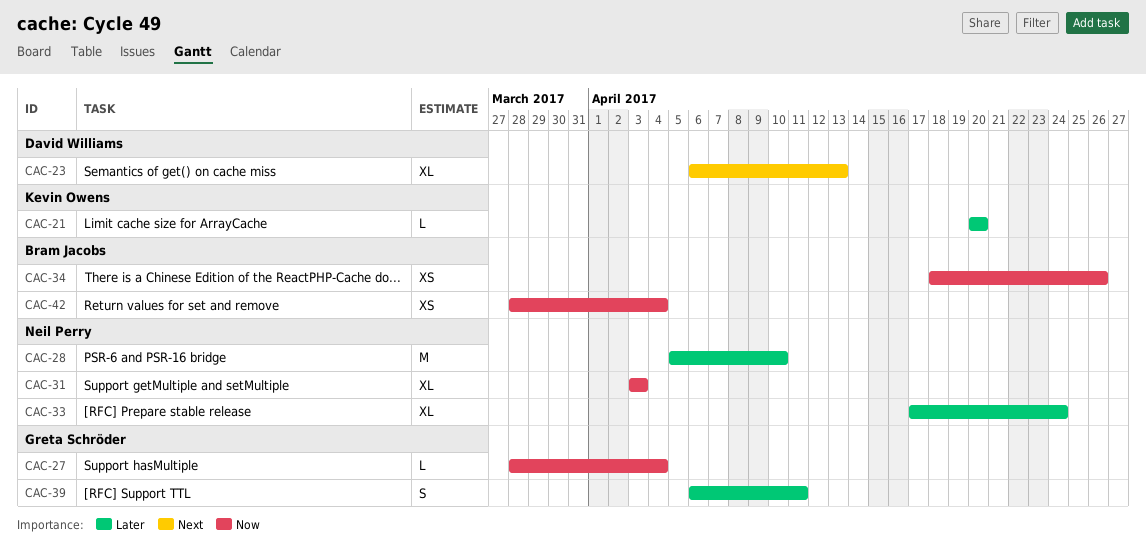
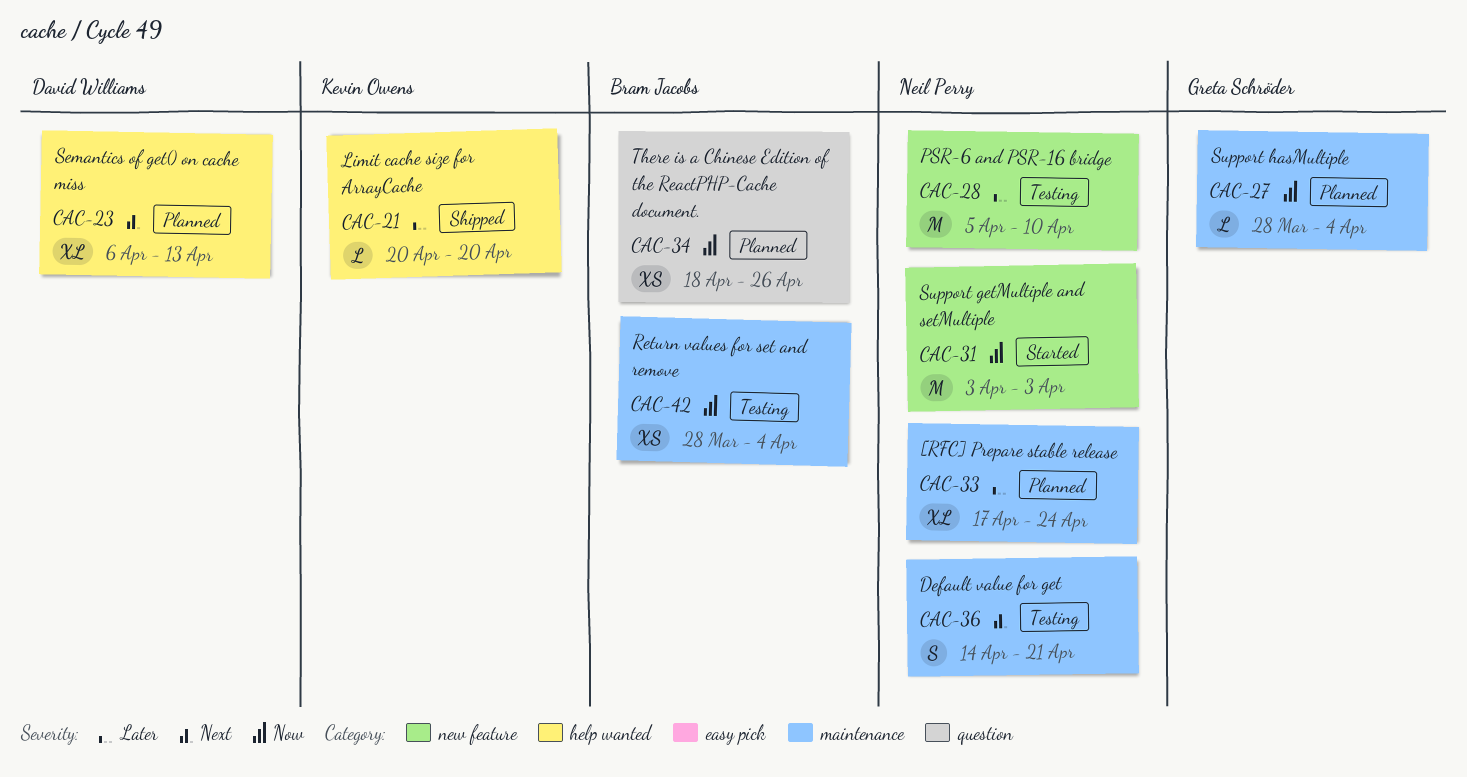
CAC-31, estimate: XL -> M
CAC-36: none -> present
CAC-39: present -> none

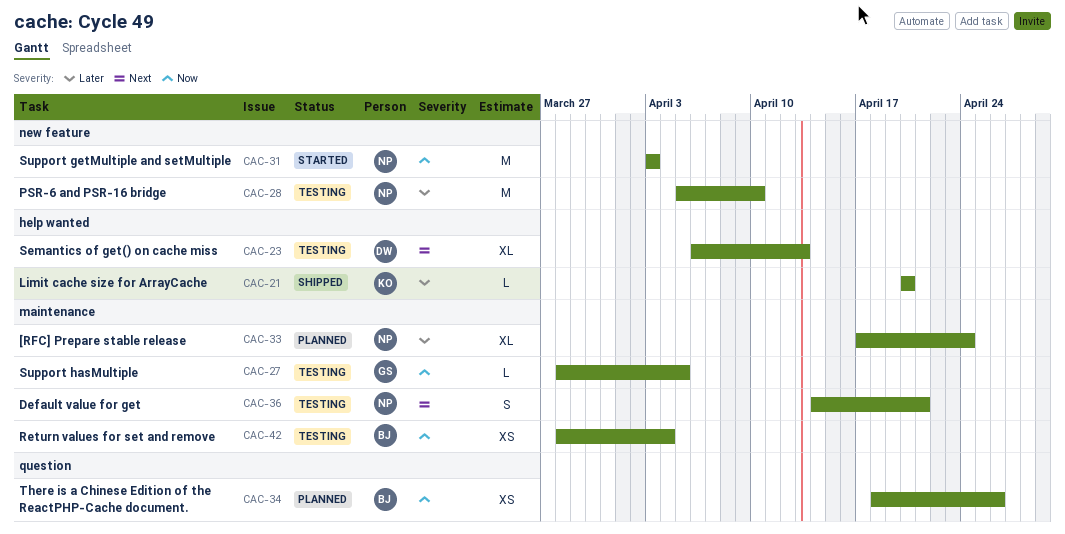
CAC-23, status: Planned -> Testing
CAC-27, status: Planned -> Testing
CAC-27, due: Apr 4 -> Apr 5

